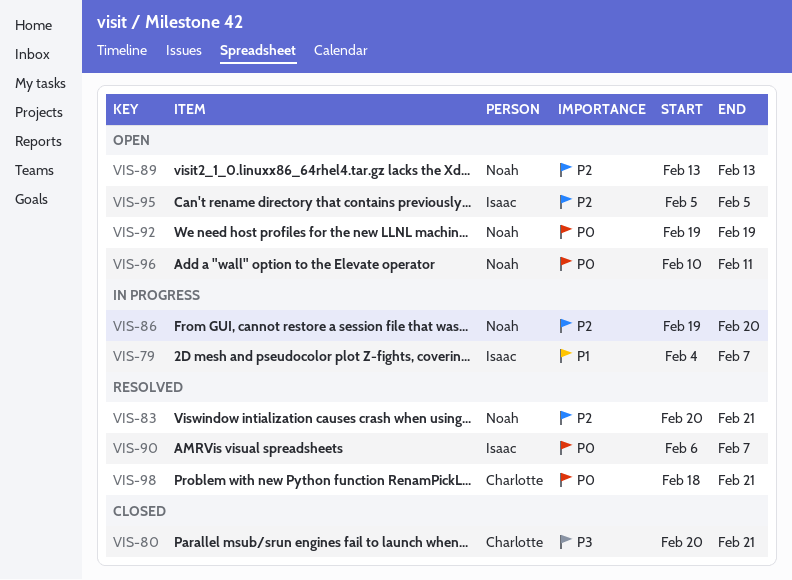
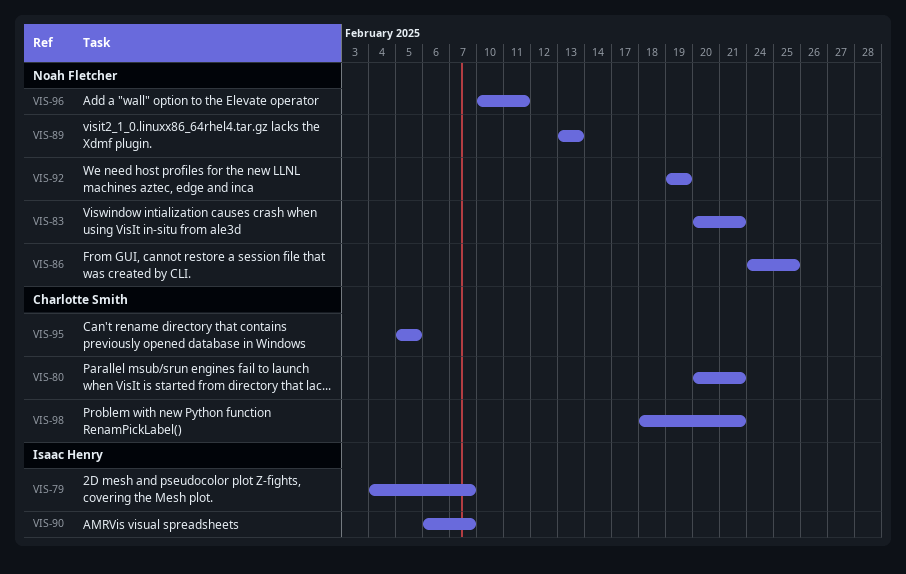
VIS-86, start: Feb 19 -> Feb 24
VIS-86, due: Feb 20 -> Feb 25
VIS-95, owner: Isaac Henry -> Charlotte Smith

